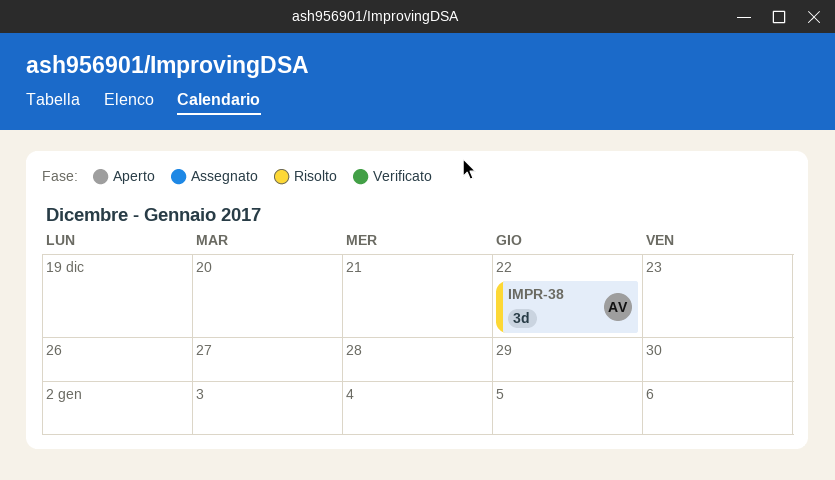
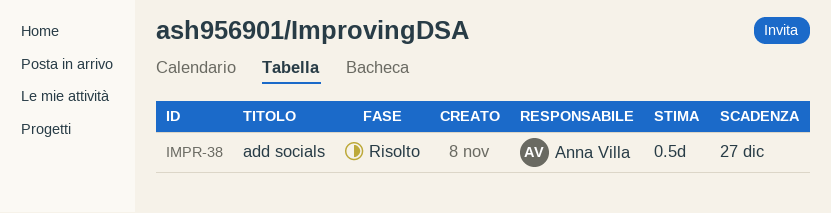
IMPR-38, estimate: 3d -> 0.5d
IMPR-38, due: Dec 22 -> Dec 27

